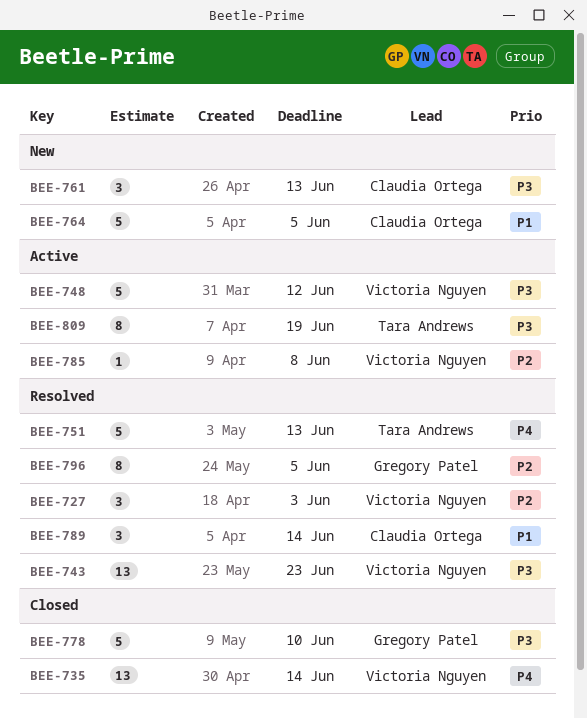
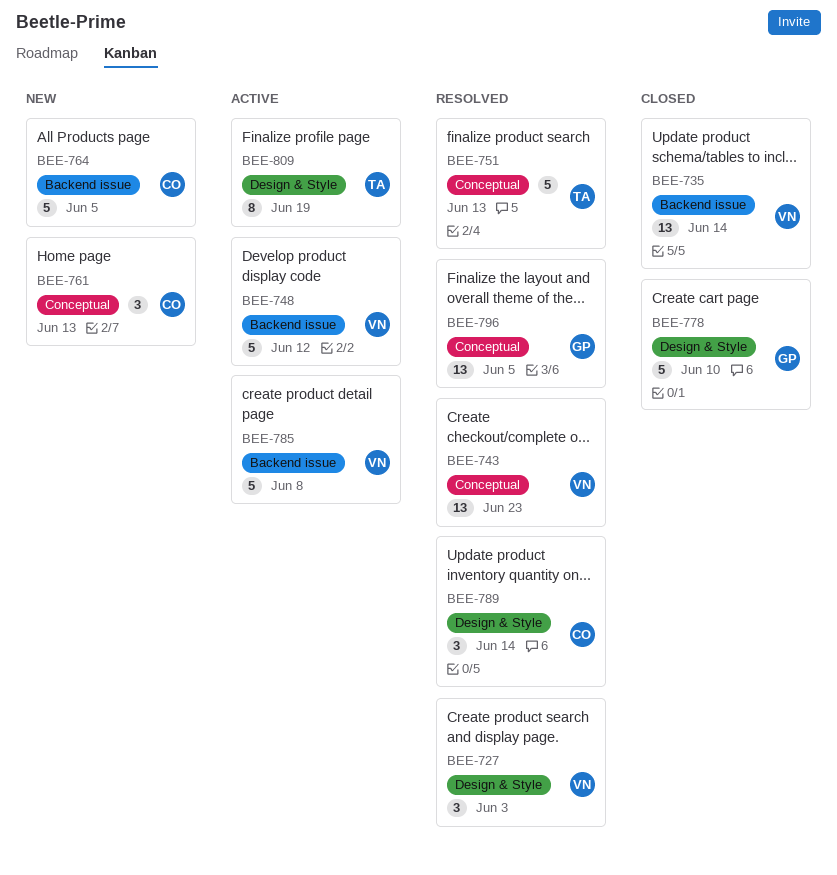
BEE-785, estimate: 1 -> 5
BEE-796, estimate: 8 -> 13

